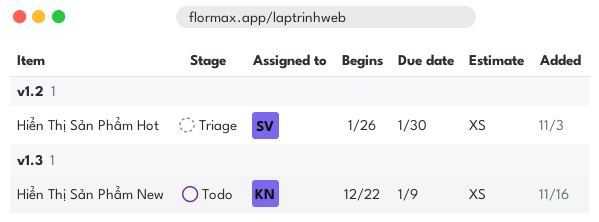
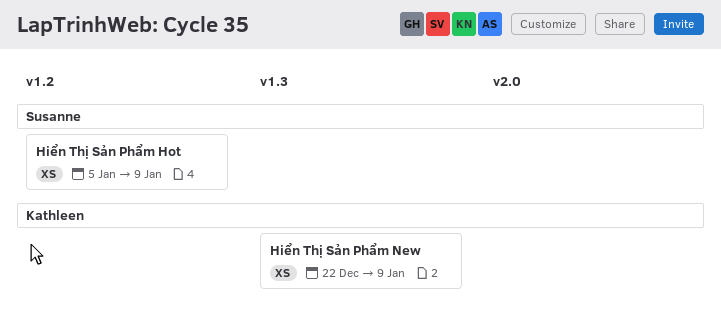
Hiển Thị Sản Phẩm Hot, start: Jan 26 -> Jan 5
Hiển Thị Sản Phẩm Hot, due: Jan 30 -> Jan 9

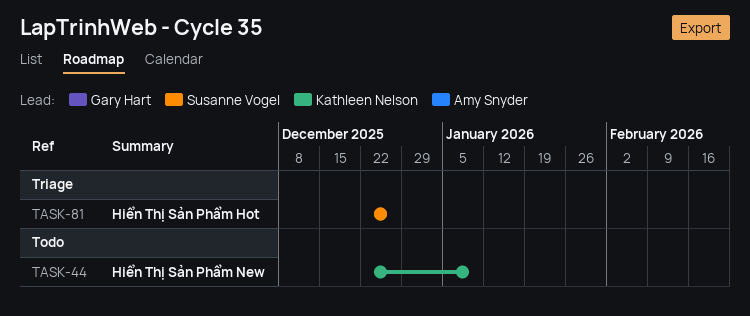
Hiển Thị Sản Phẩm Hot, start: Jan 5 -> Dec 22
Hiển Thị Sản Phẩm Hot, due: Jan 9 -> Dec 26

